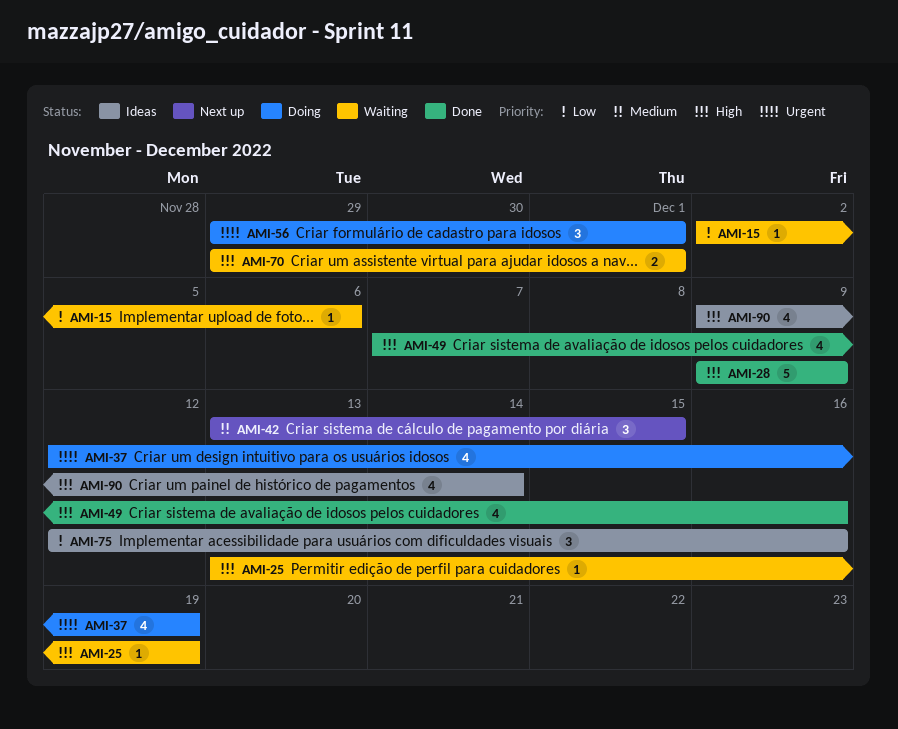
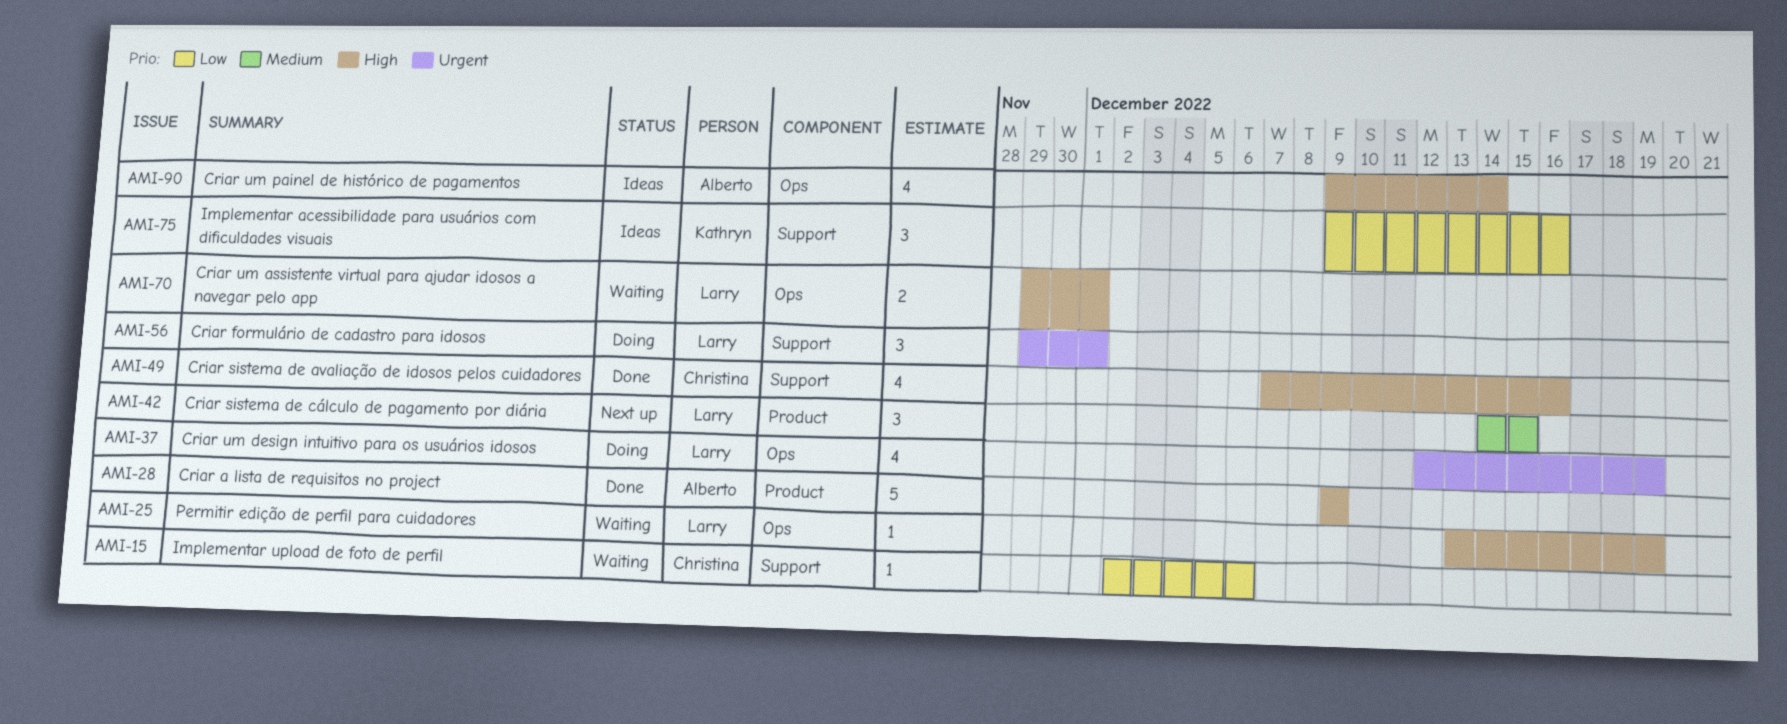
AMI-42, start: Dec 13 -> Dec 14
AMI-75, start: Dec 12 -> Dec 9

